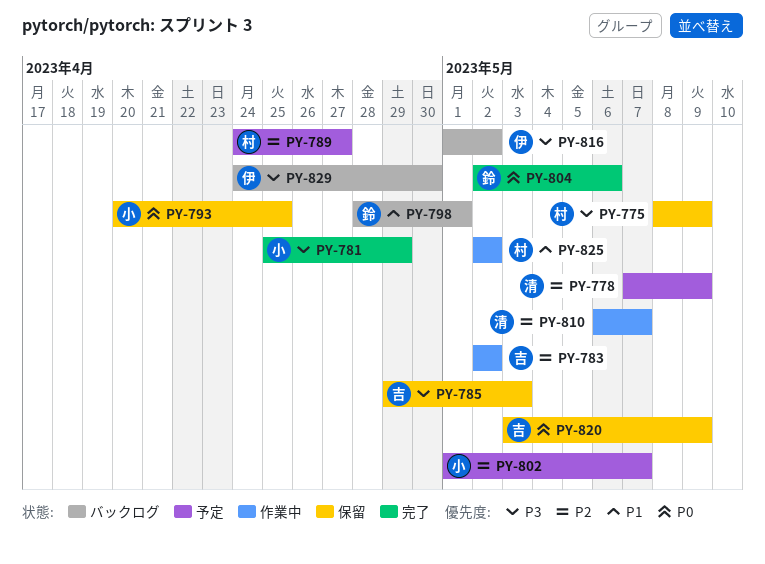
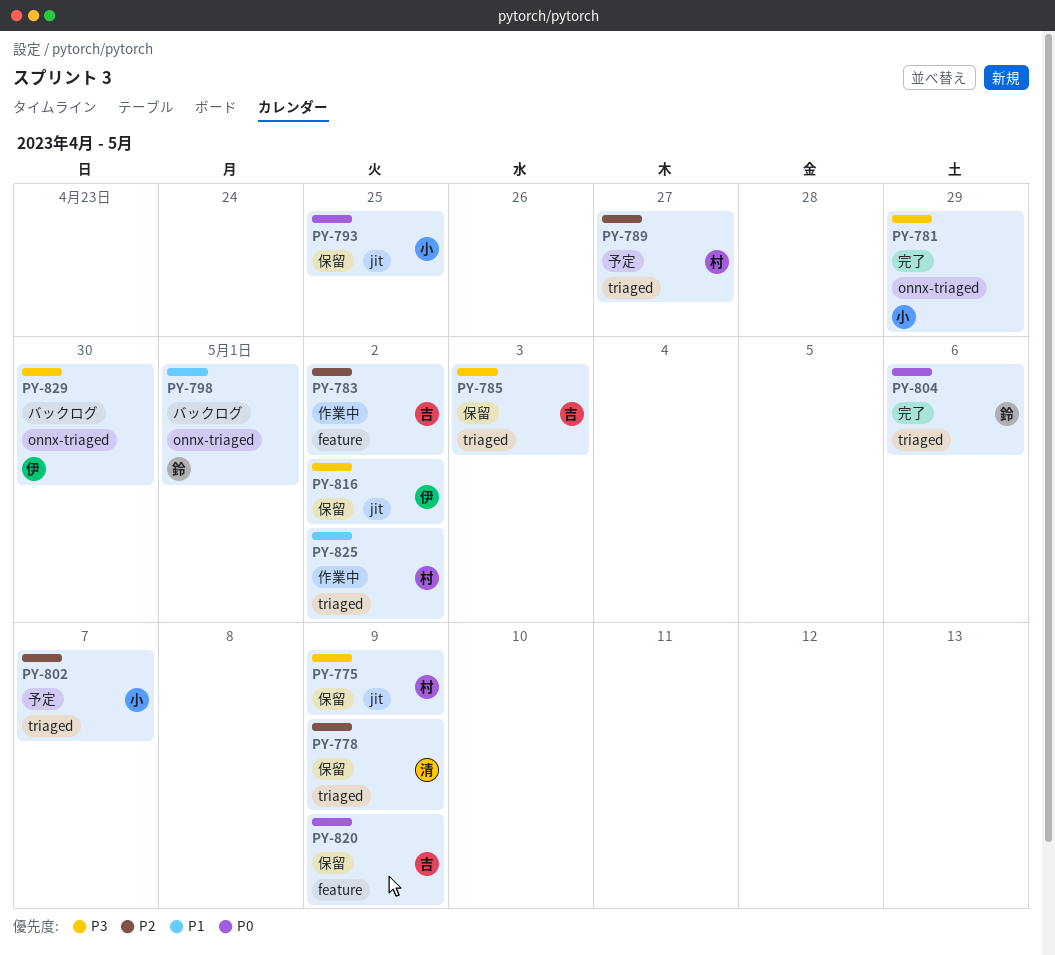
PY-778, status: 予定 -> 保留
PY-810: present -> none
PY-816, status: バックログ -> 保留

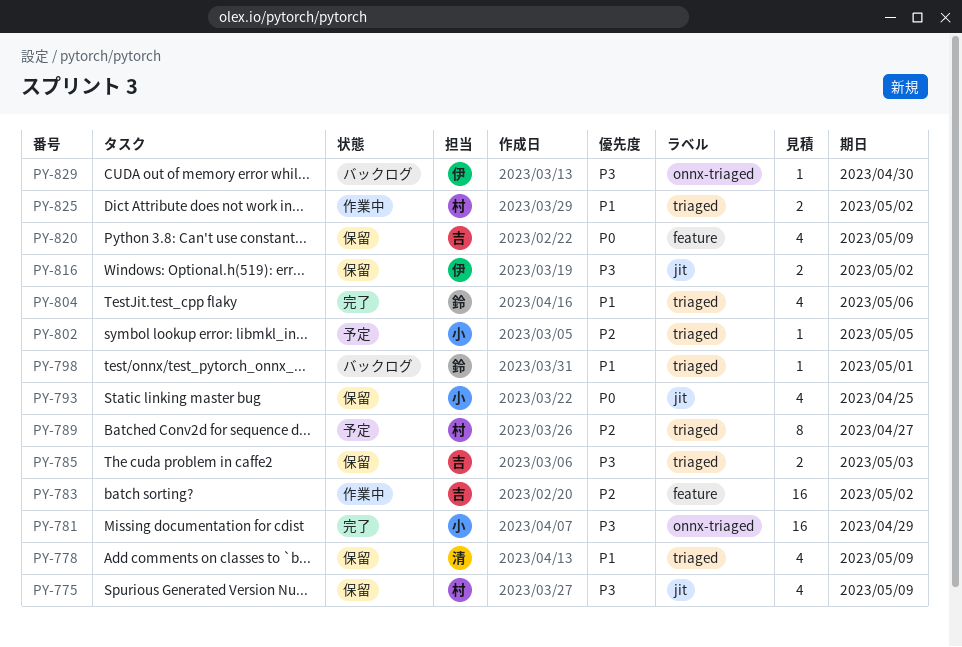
PY-778, priority: P2 -> P1
PY-798, label: onnx-triaged -> triaged
PY-802, due: May 7 -> May 5
PY-804, priority: P0 -> P1

